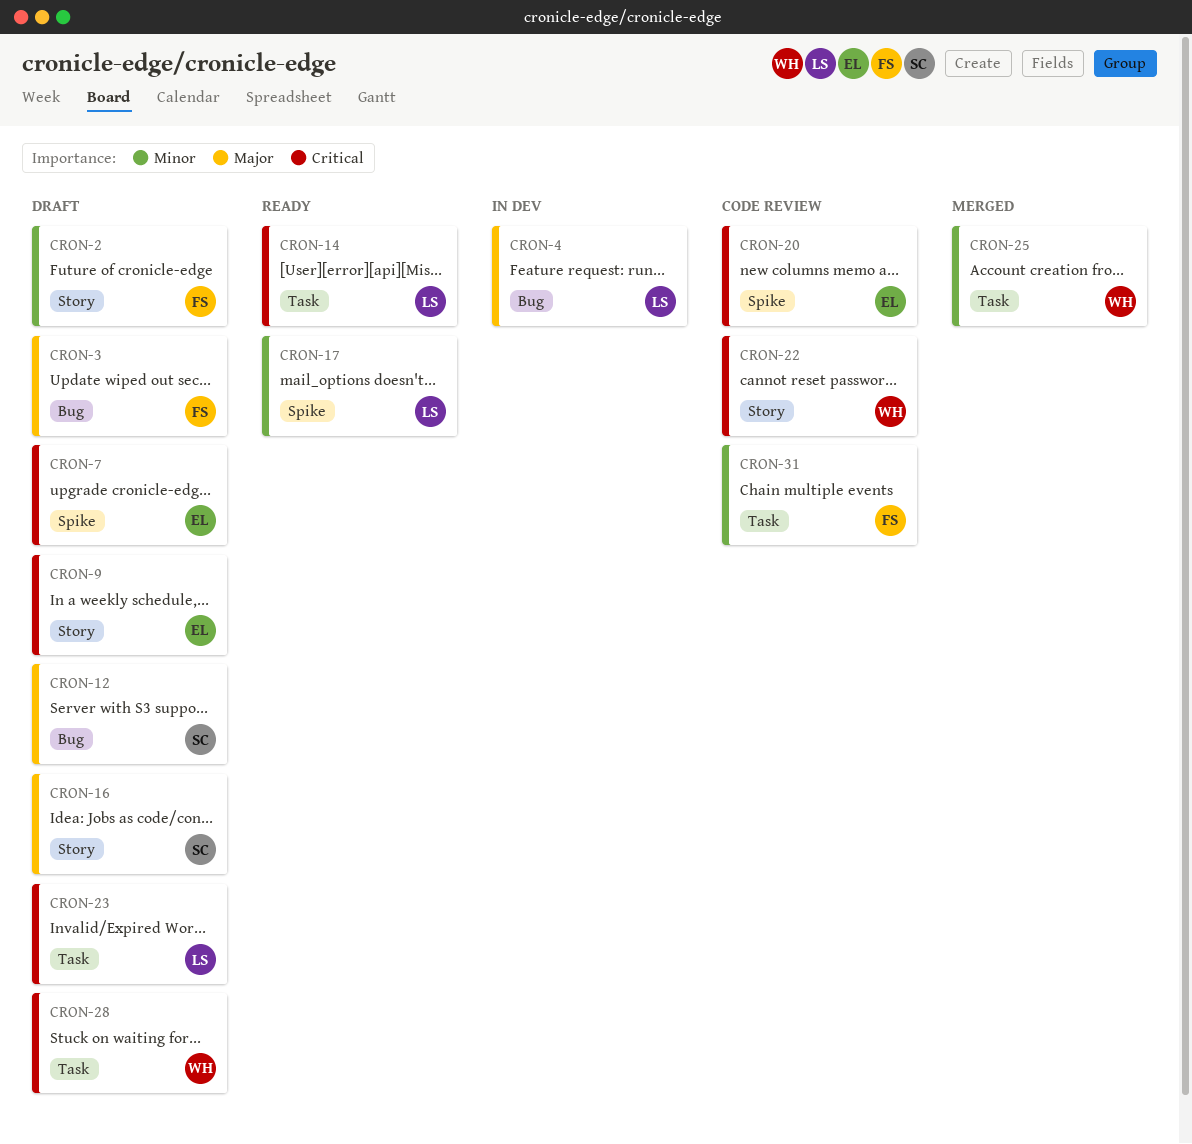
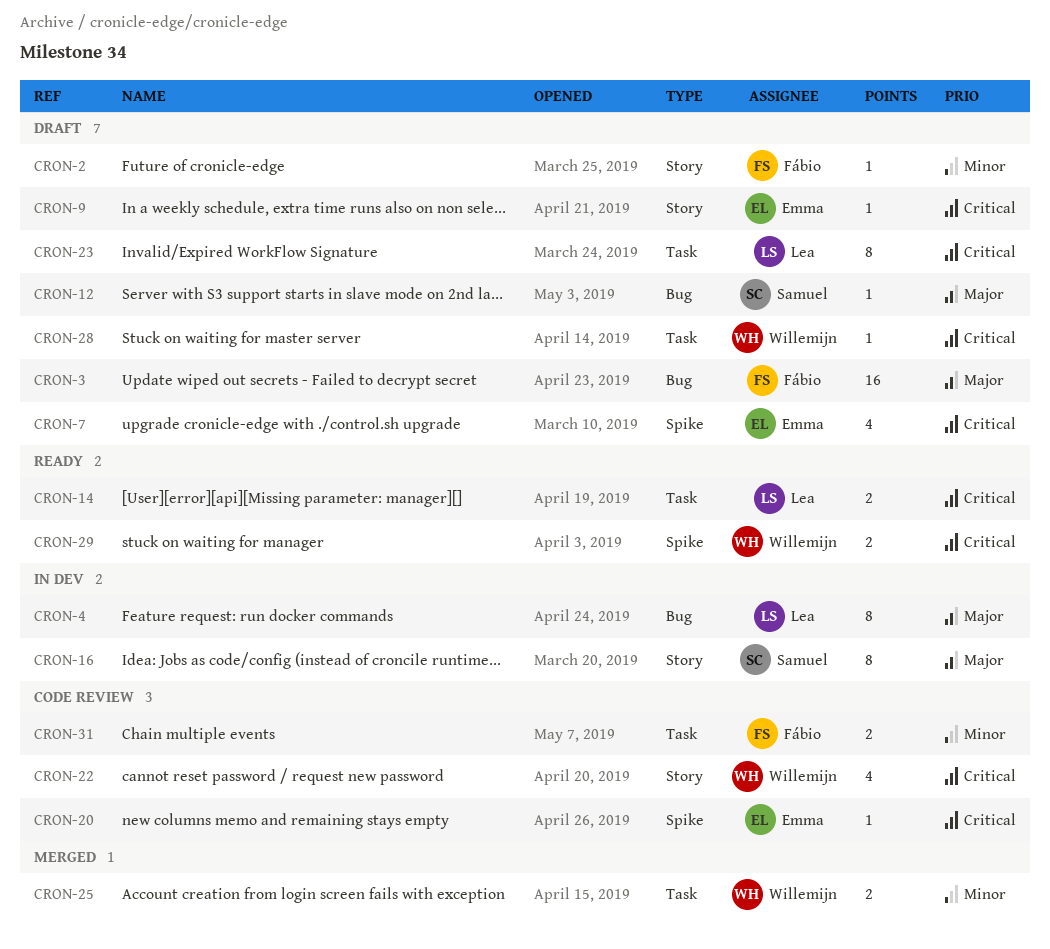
CRON-16, status: Draft -> In dev
CRON-17: present -> none
CRON-29: none -> present

